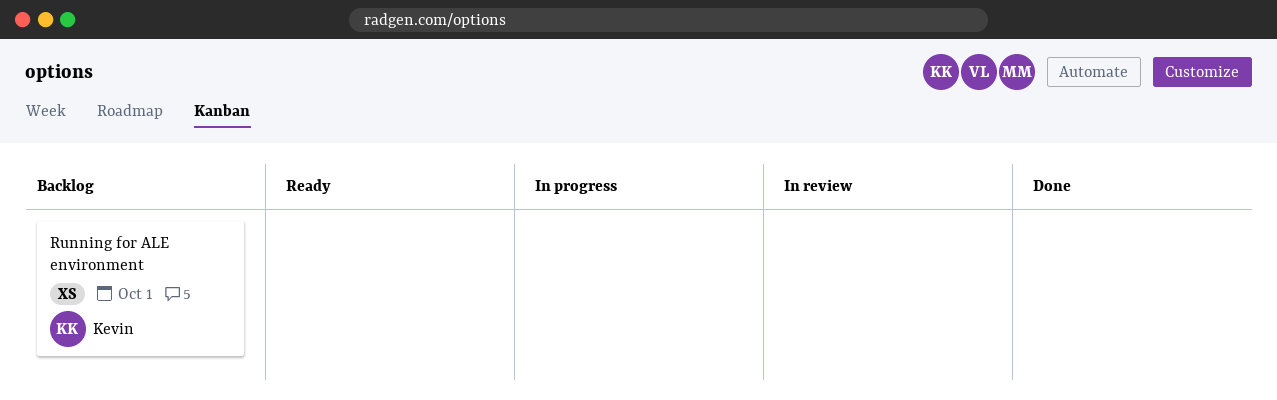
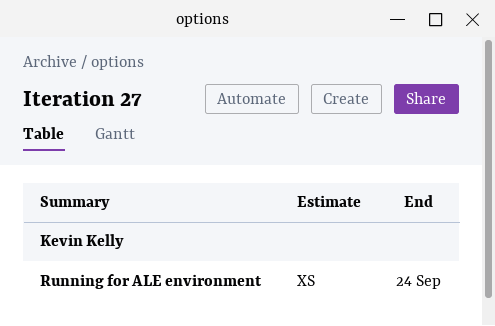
Running for ALE environment, due: Oct 1 -> Sep 24

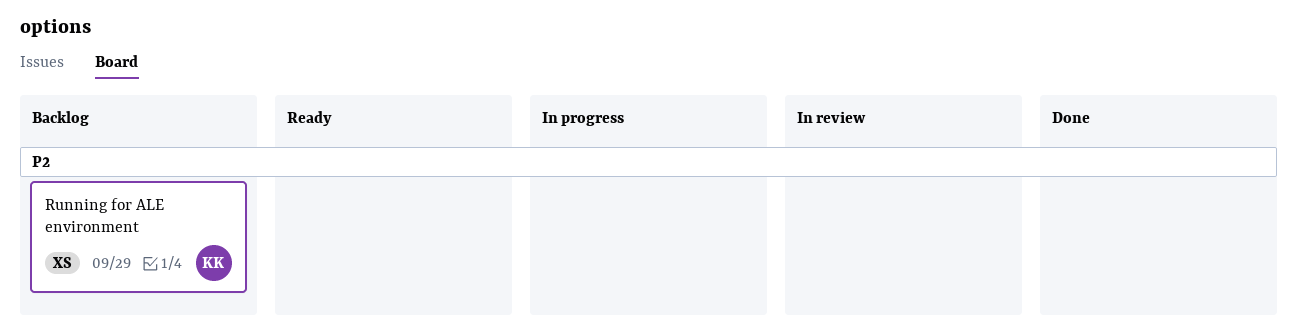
Running for ALE environment, due: Sep 24 -> Sep 29

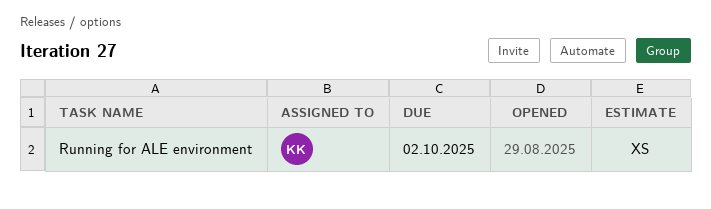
Running for ALE environment, due: Sep 29 -> Oct 2

